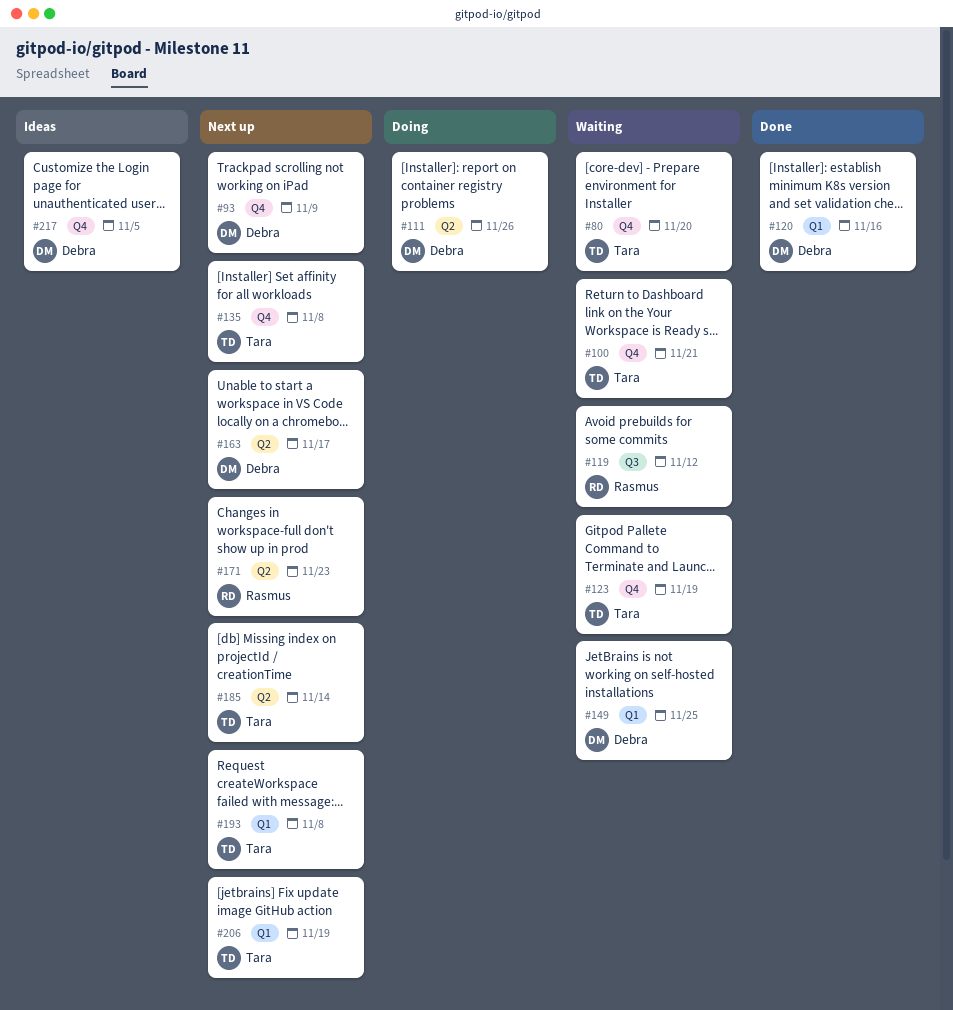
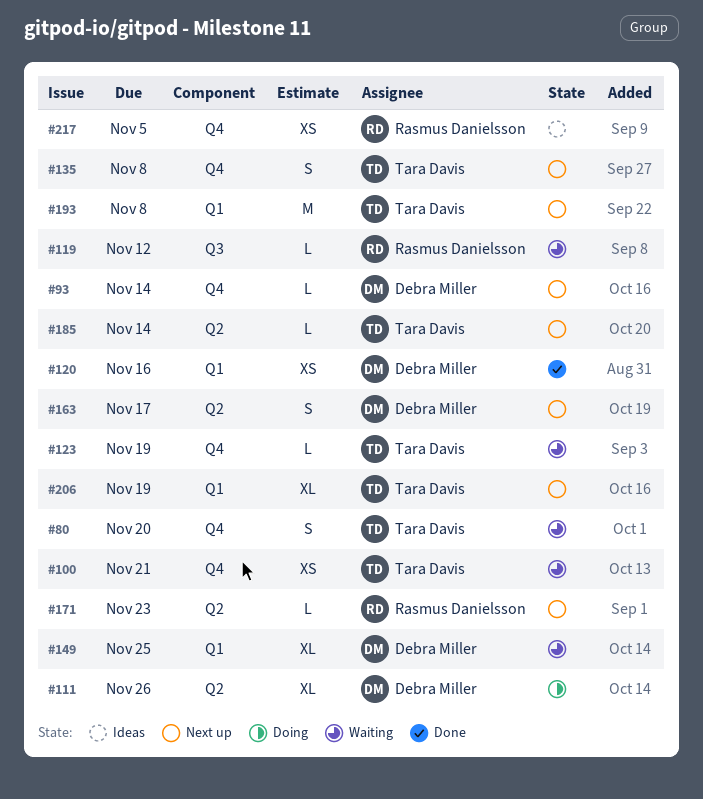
#93, due: Nov 9 -> Nov 14
#217, owner: Debra Miller -> Rasmus Danielsson

